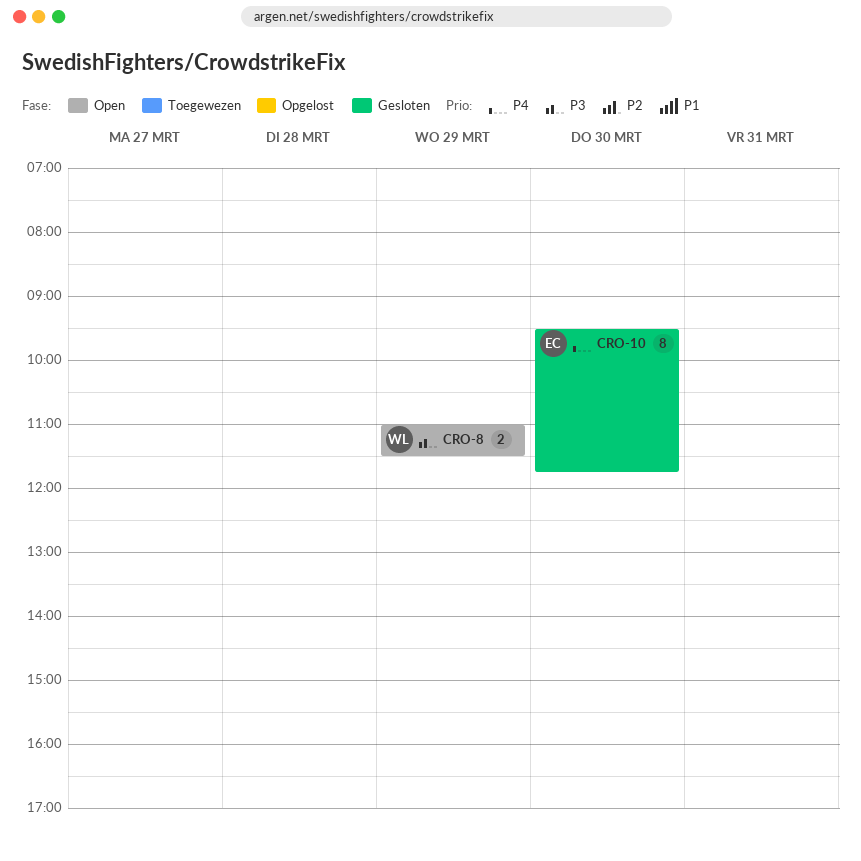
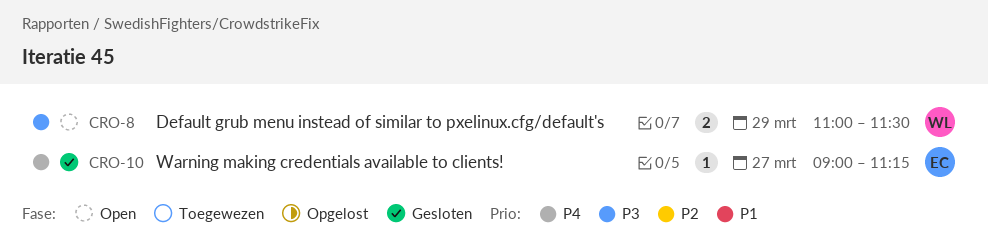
CRO-10, estimate: 8 -> 1
CRO-10, day: Mar 30 -> Mar 27
CRO-10, begins: 09:30 -> 09:00
CRO-10, ends: 11:45 -> 11:15

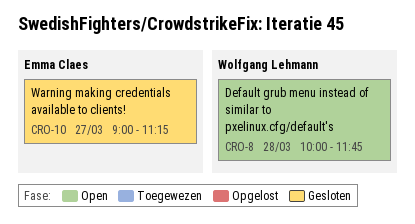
CRO-8, day: Mar 29 -> Mar 28
CRO-8, begins: 11:00 -> 10:00
CRO-8, ends: 11:30 -> 11:45

